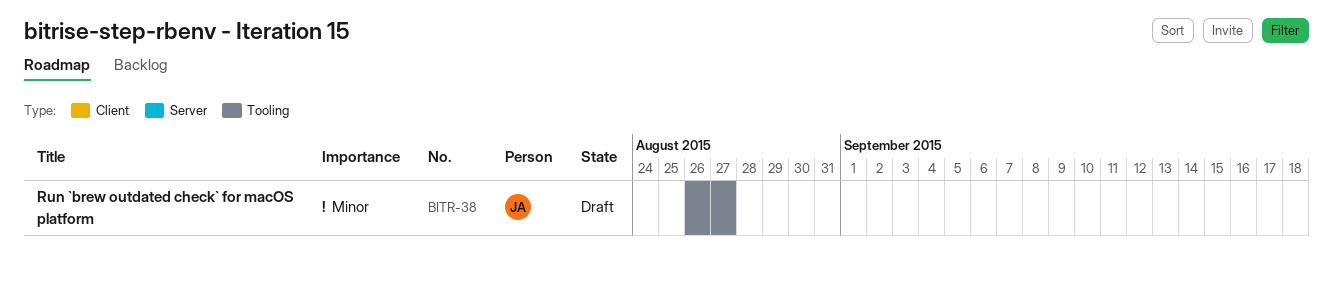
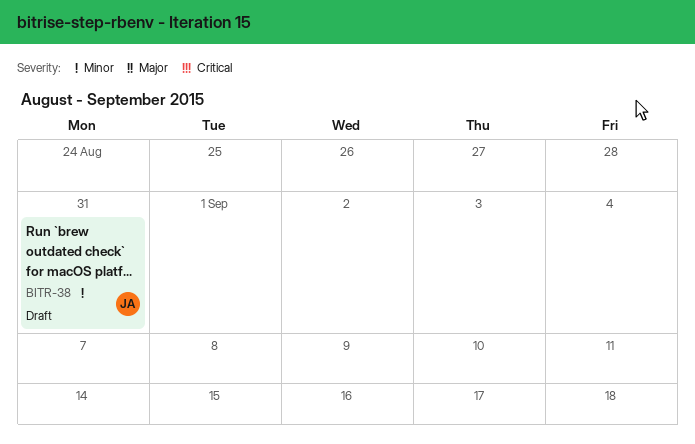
BITR-38, due: Aug 27 -> Aug 31

